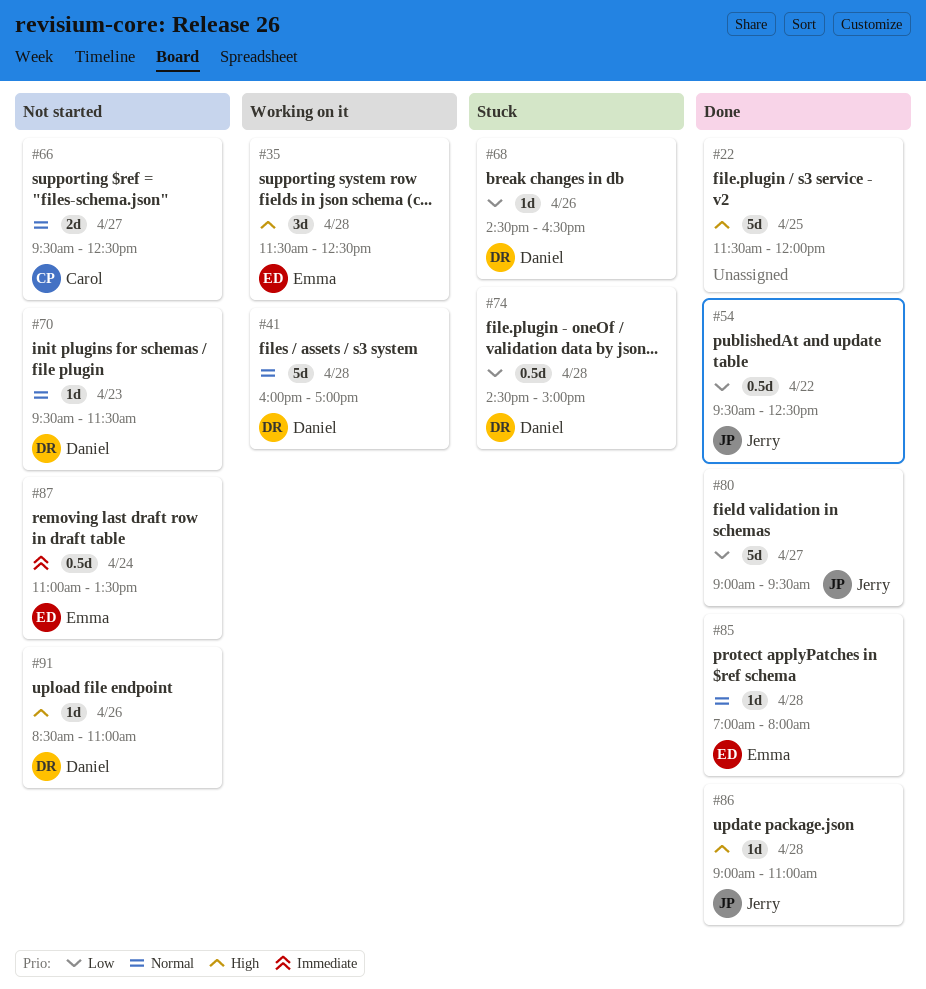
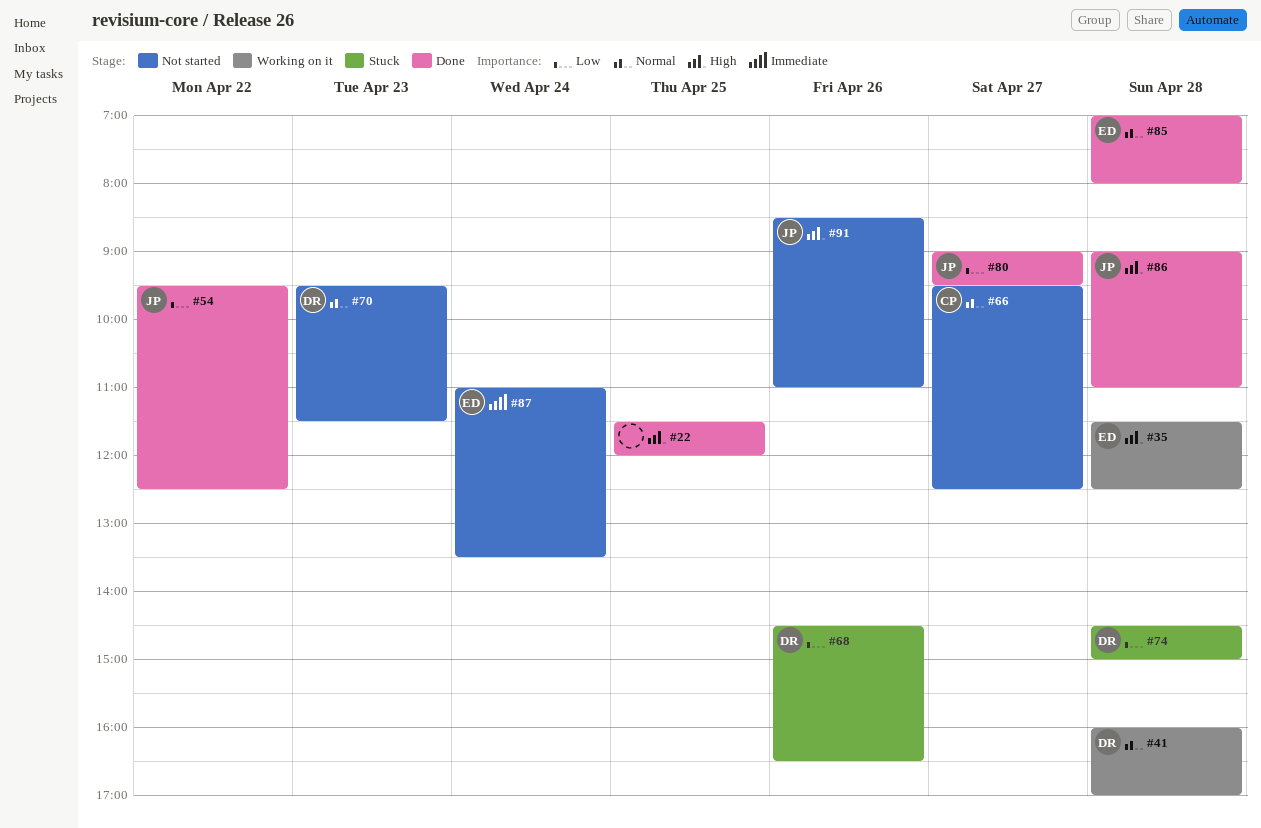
#91, owner: Daniel -> Jerry

